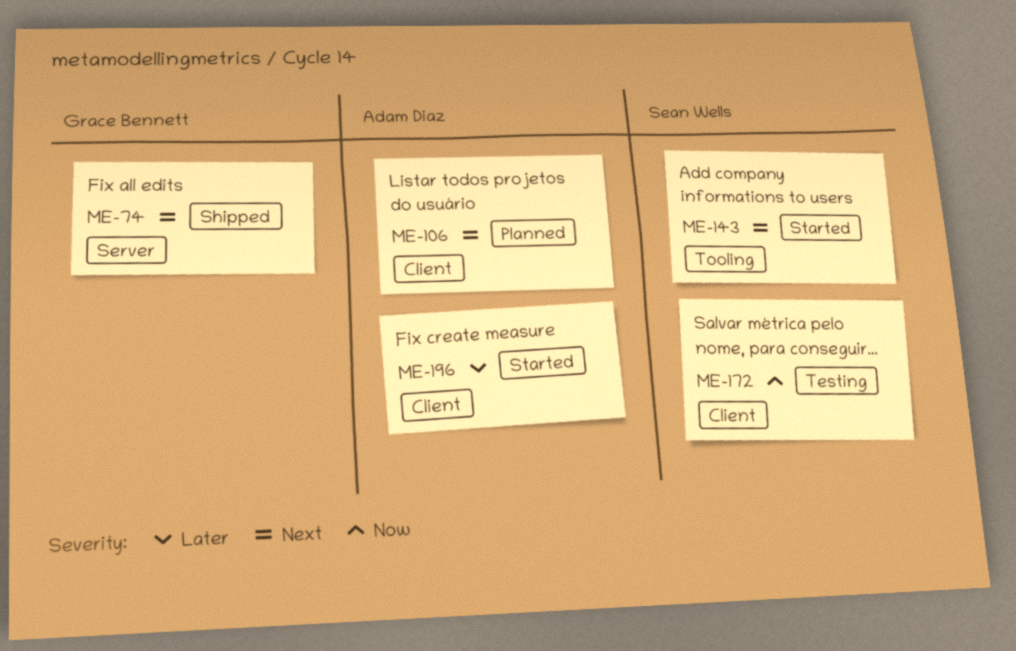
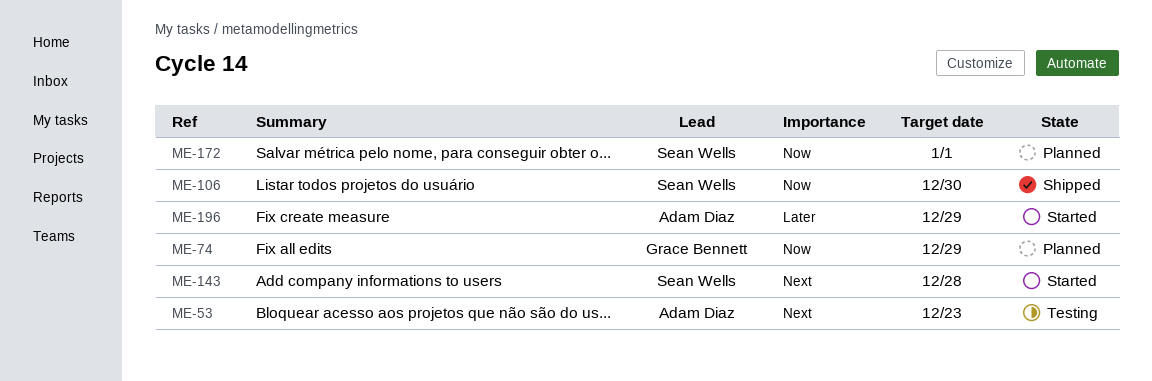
ME-53: none -> present
ME-74, status: Shipped -> Planned
ME-74, priority: Next -> Now
ME-106, status: Planned -> Shipped
ME-106, owner: Adam Diaz -> Sean Wells
ME-106, priority: Next -> Now
ME-172, status: Testing -> Planned

